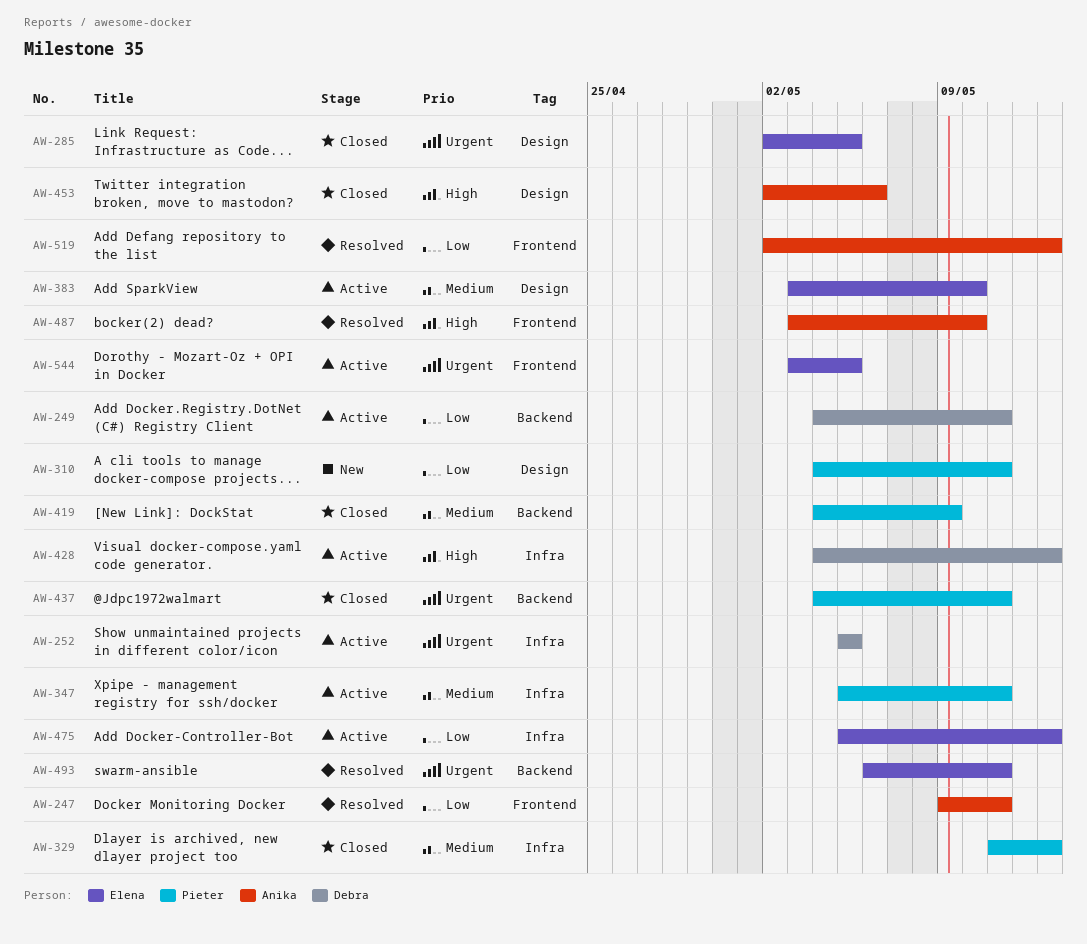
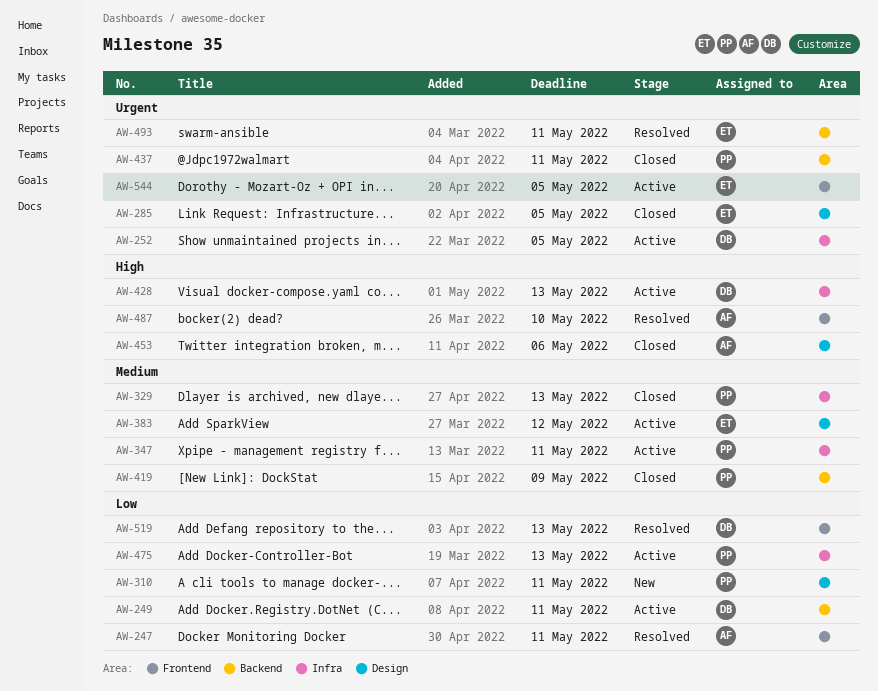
AW-383, due: May 10 -> May 12
AW-475, owner: Elena -> Pieter
AW-519, owner: Anika -> Debra

